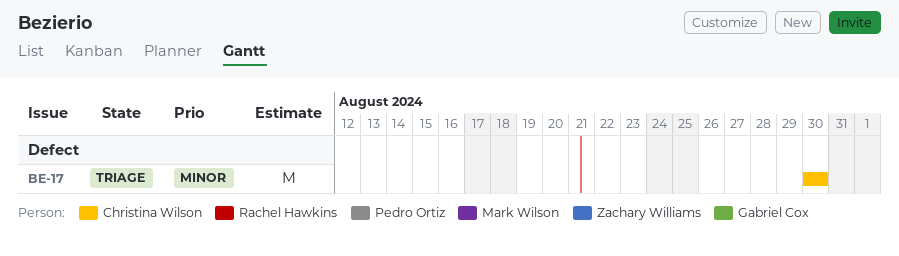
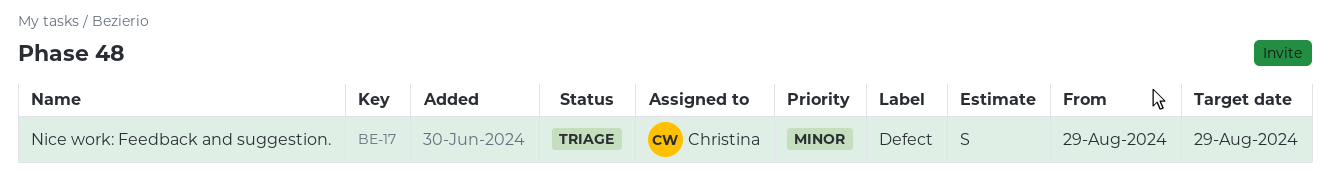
BE-17, estimate: M -> S
BE-17, start: Aug 30 -> Aug 29
BE-17, due: Aug 30 -> Aug 29

